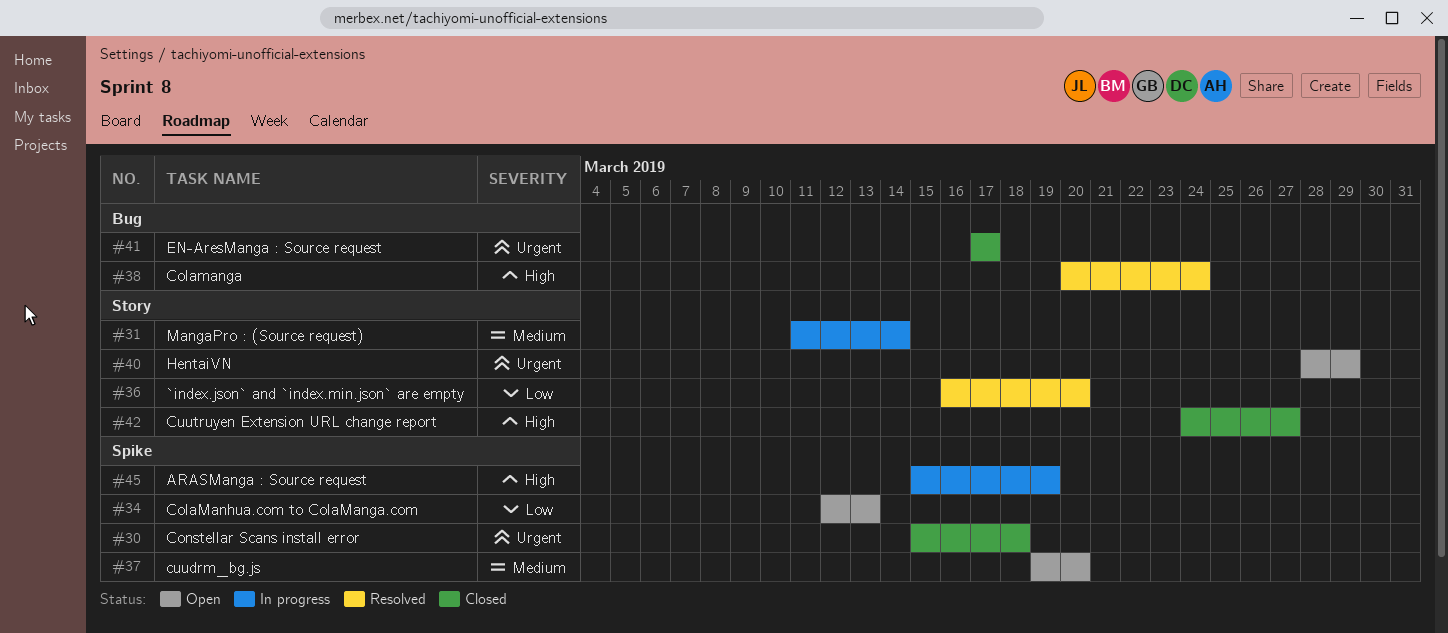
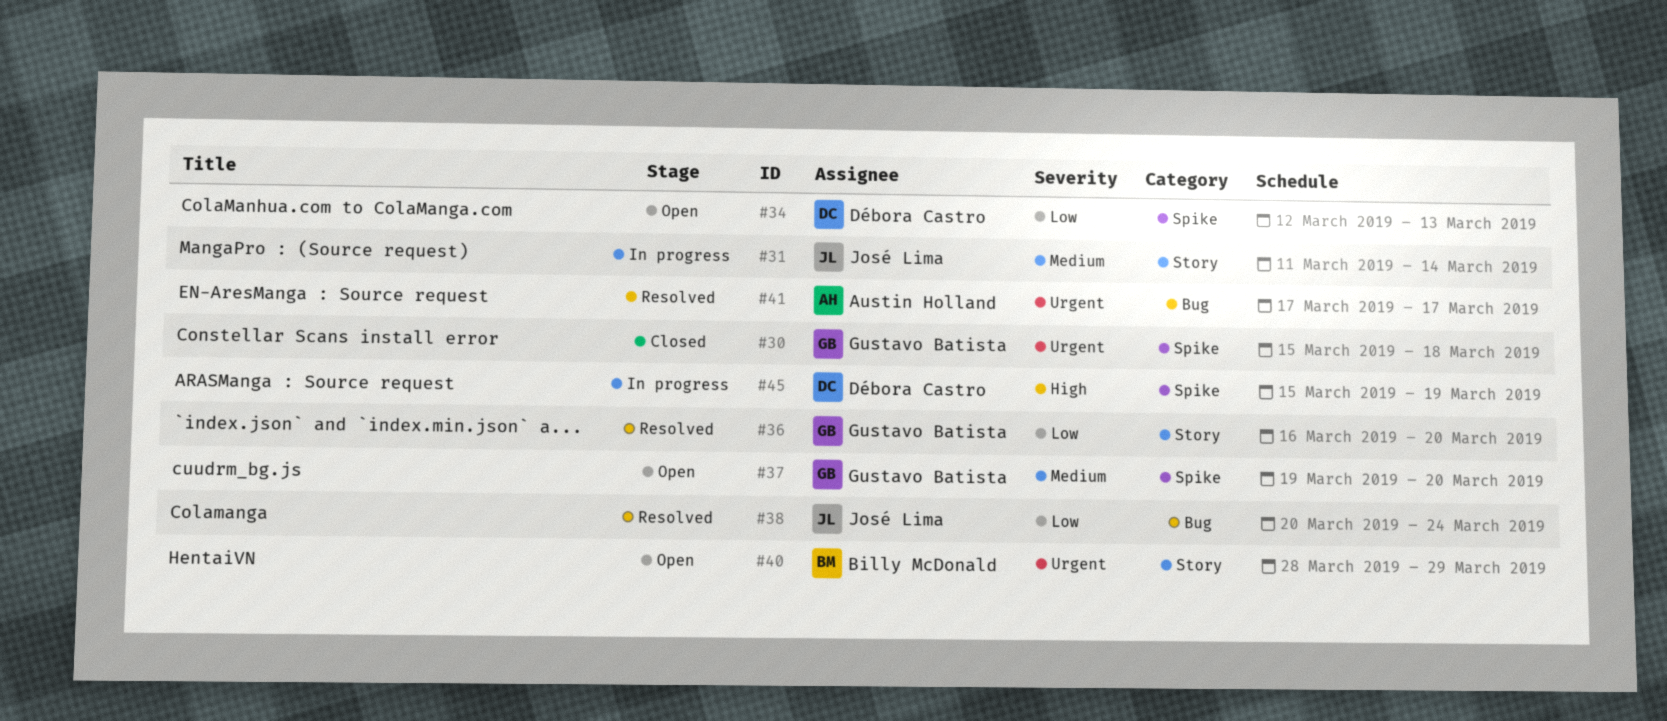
#38, priority: High -> Low
#41, status: Closed -> Resolved
#42: present -> none

